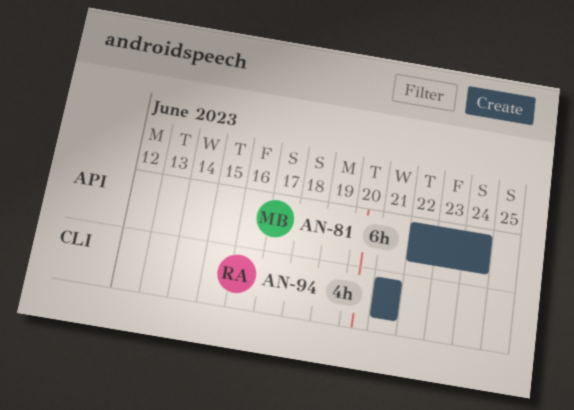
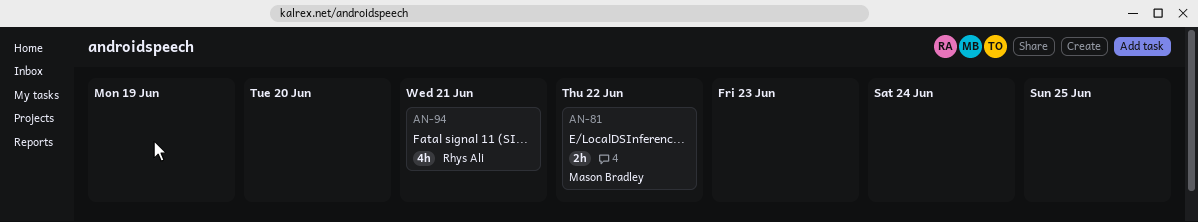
AN-81, estimate: 6h -> 2h
AN-81, due: Jun 24 -> Jun 22

